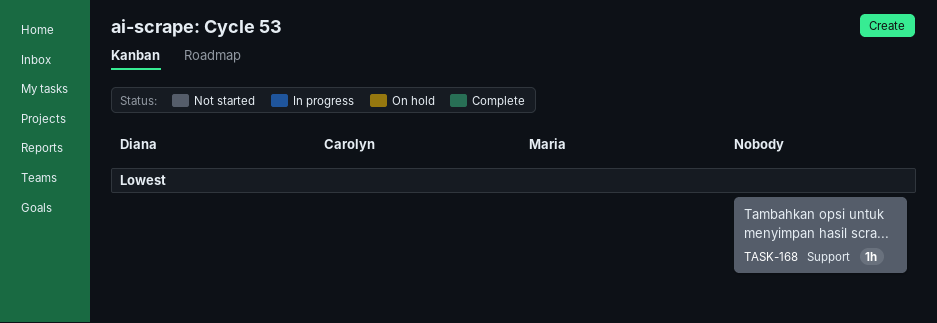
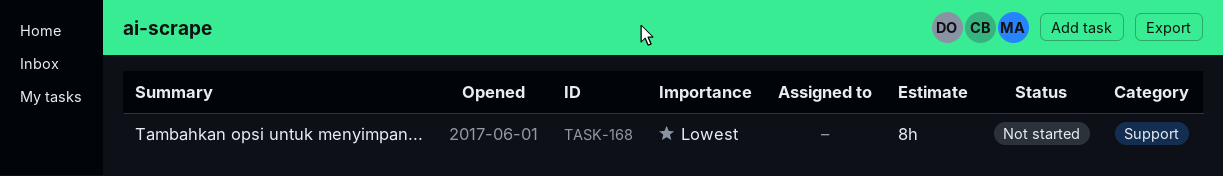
TASK-168, estimate: 1h -> 8h

